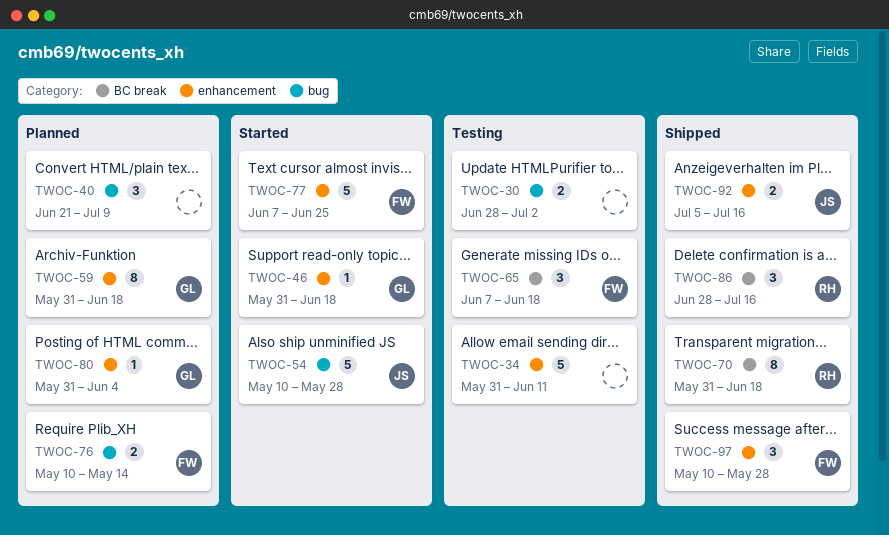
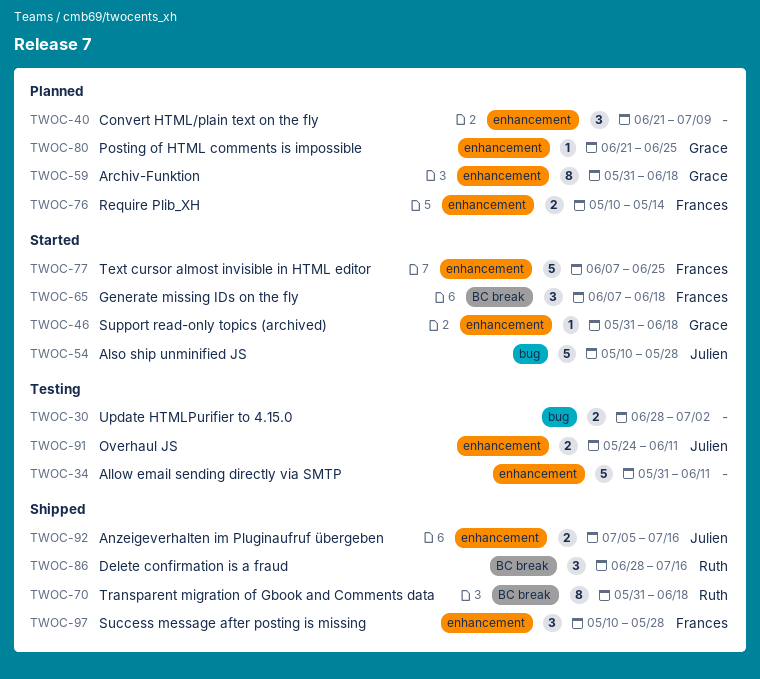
TWOC-40, label: bug -> enhancement
TWOC-65, status: Testing -> Started
TWOC-76, label: bug -> enhancement
TWOC-80, start: May 31 -> Jun 21
TWOC-80, due: Jun 4 -> Jun 25
TWOC-91: none -> present

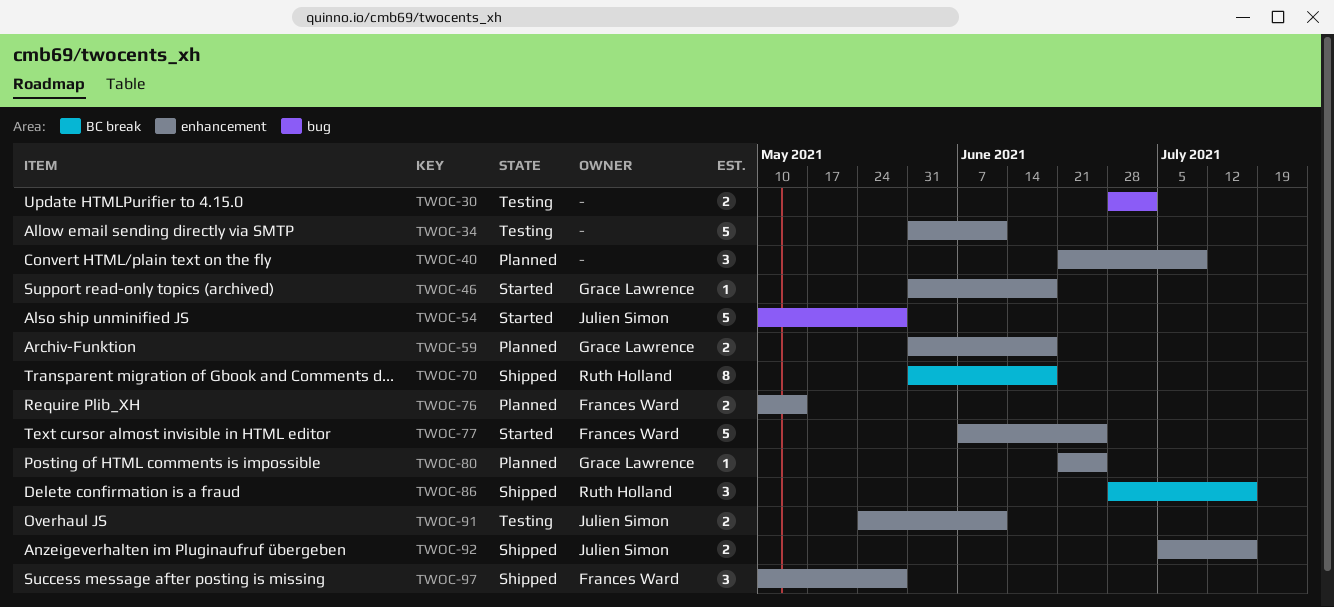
TWOC-59, estimate: 8 -> 2
TWOC-65: present -> none

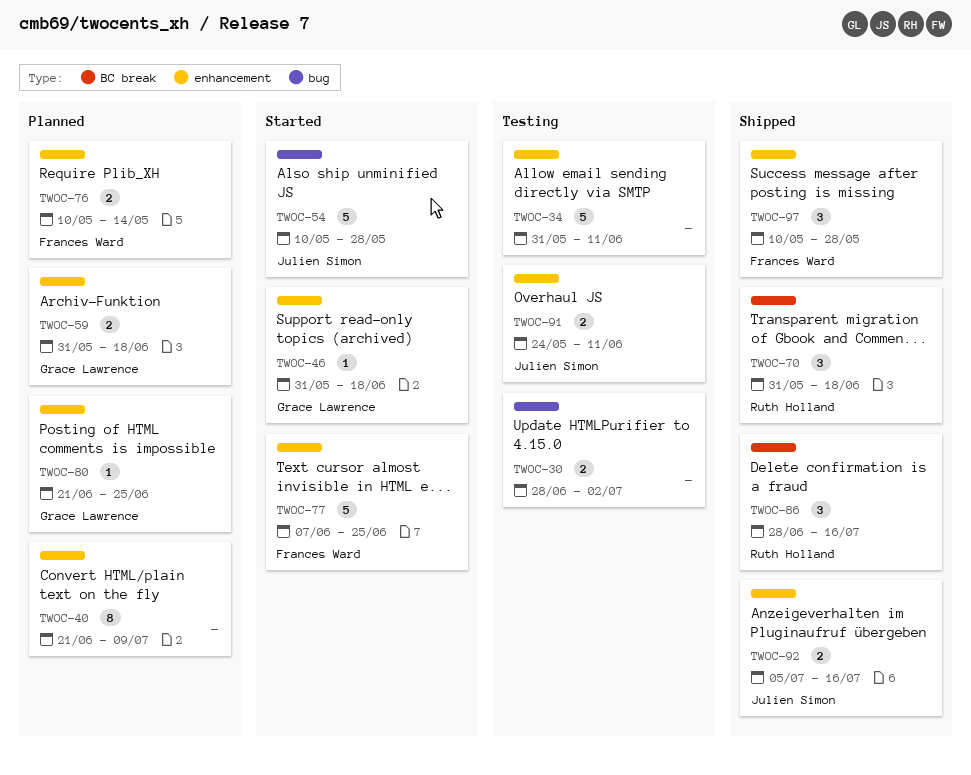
TWOC-40, estimate: 3 -> 8
TWOC-70, estimate: 8 -> 3

